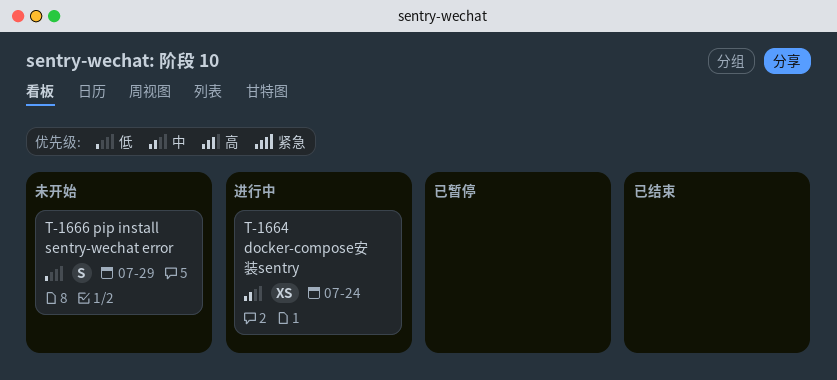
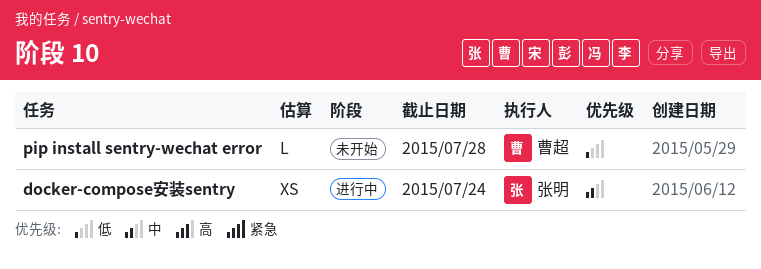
pip install sentry-wechat error, estimate: S -> L
pip install sentry-wechat error, due: Jul 29 -> Jul 28

